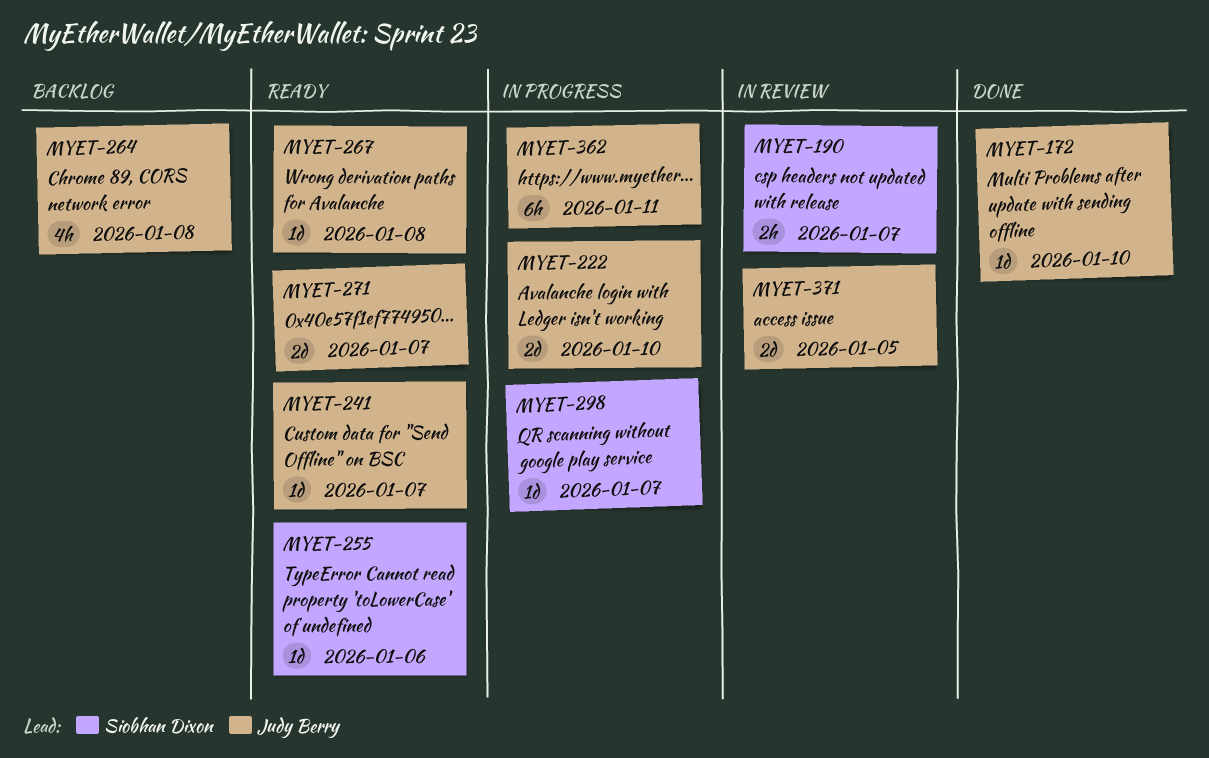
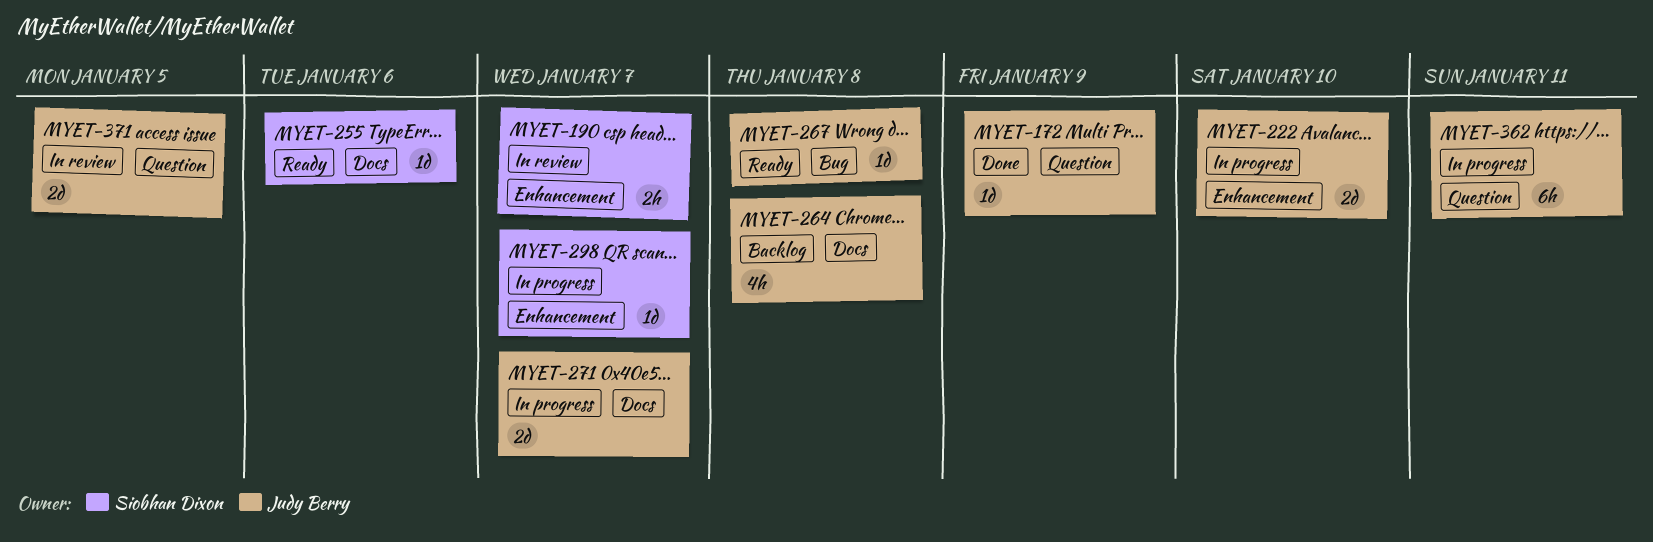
MYET-172, due: Jan 10 -> Jan 9
MYET-241: present -> none
MYET-271, status: Ready -> In progress

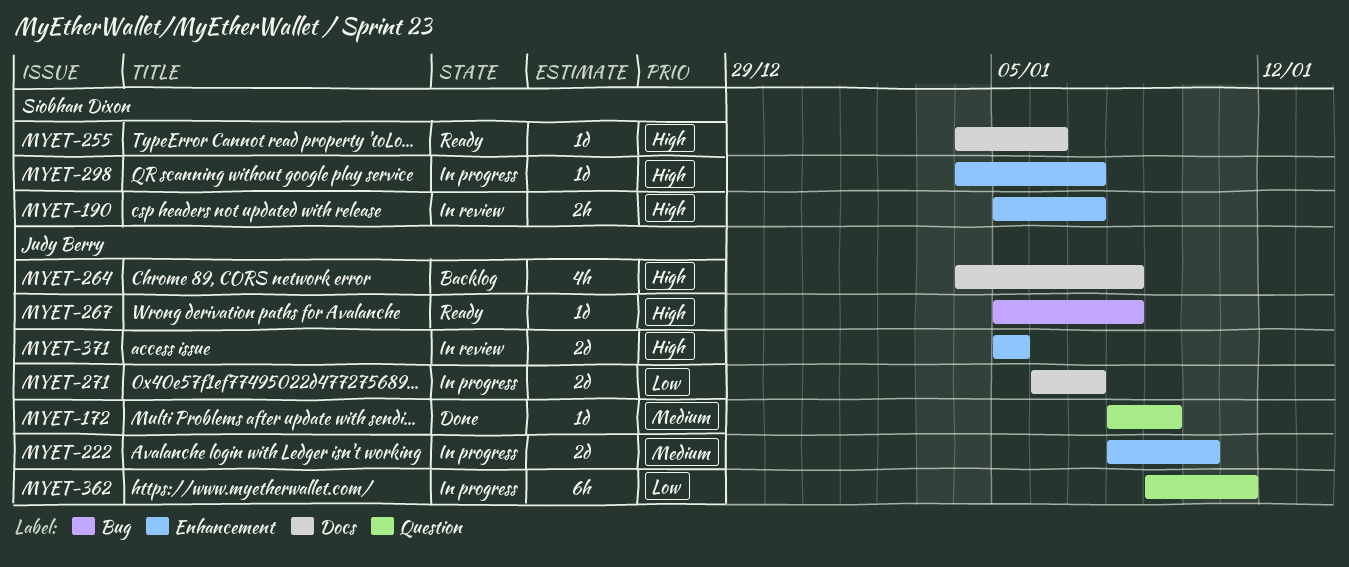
MYET-371, label: Question -> Enhancement

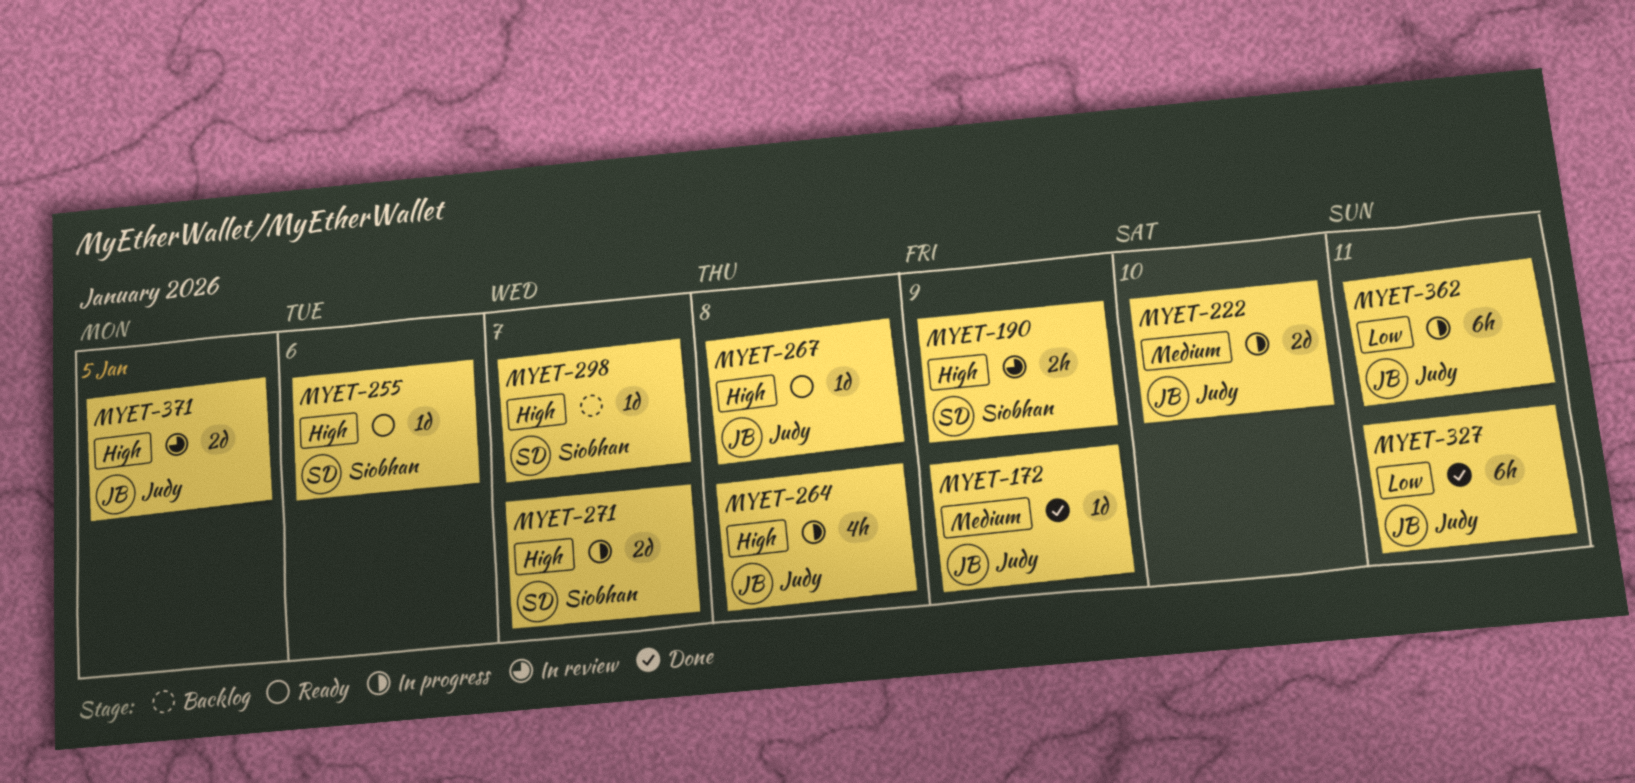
MYET-190, due: Jan 7 -> Jan 9
MYET-264, status: Backlog -> In progress
MYET-271, owner: Judy Berry -> Siobhan Dixon
MYET-271, priority: Low -> High
MYET-298, status: In progress -> Backlog
MYET-327: none -> present

